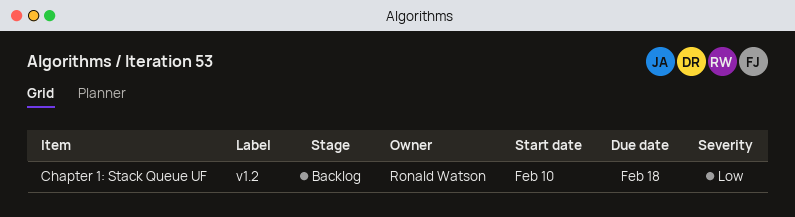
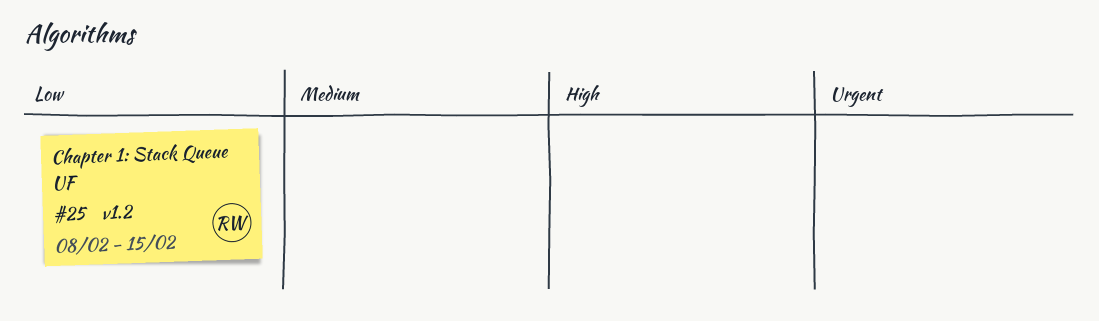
Chapter 1: Stack Queue UF, start: Feb 10 -> Feb 8
Chapter 1: Stack Queue UF, due: Feb 18 -> Feb 15

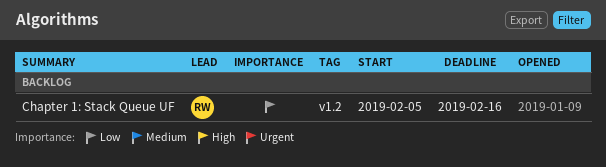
Chapter 1: Stack Queue UF, start: Feb 8 -> Feb 5
Chapter 1: Stack Queue UF, due: Feb 15 -> Feb 16

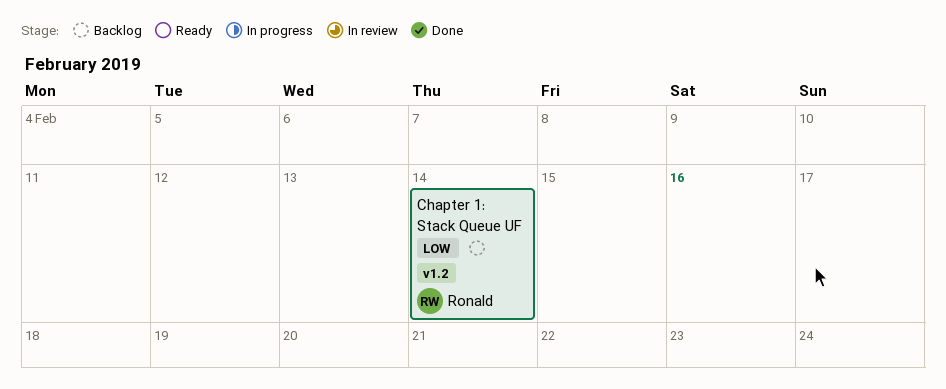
Chapter 1: Stack Queue UF, due: Feb 16 -> Feb 14

